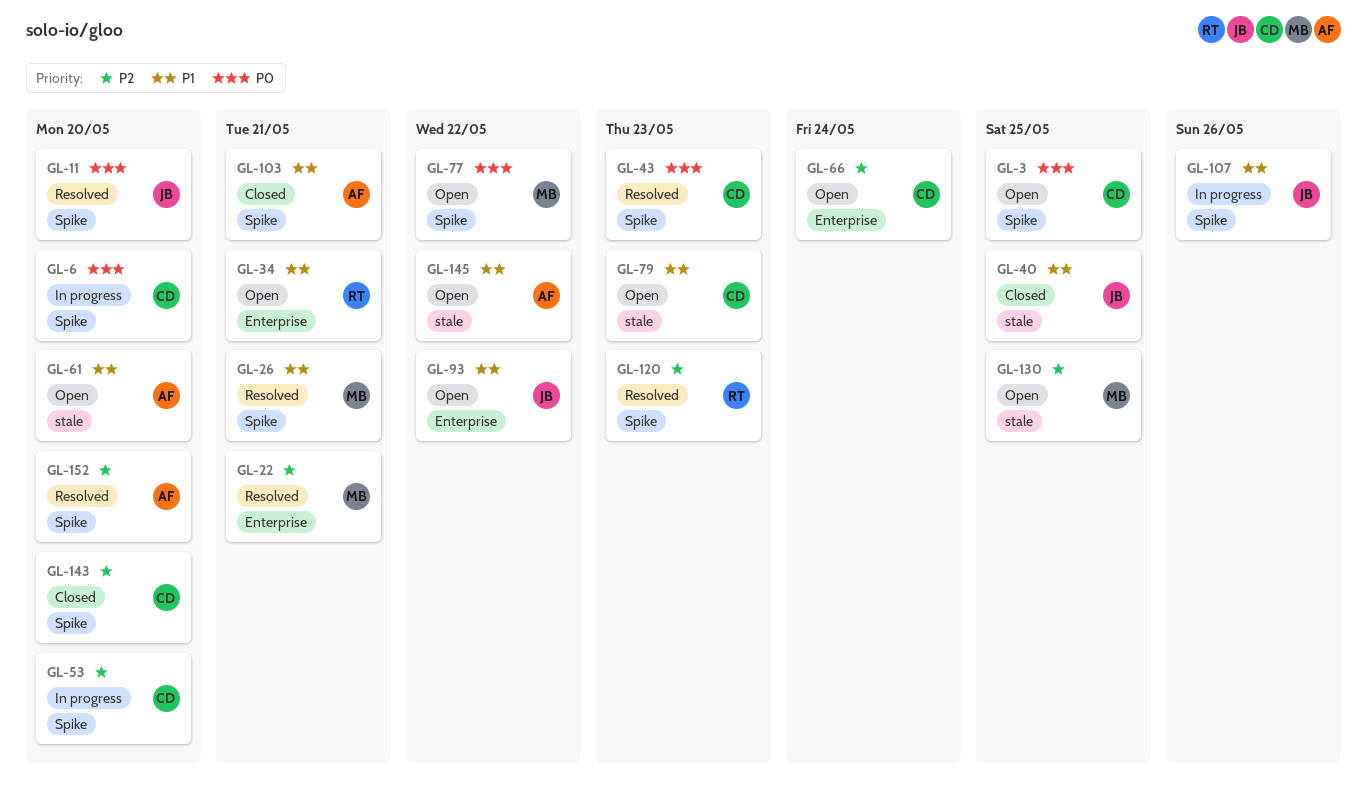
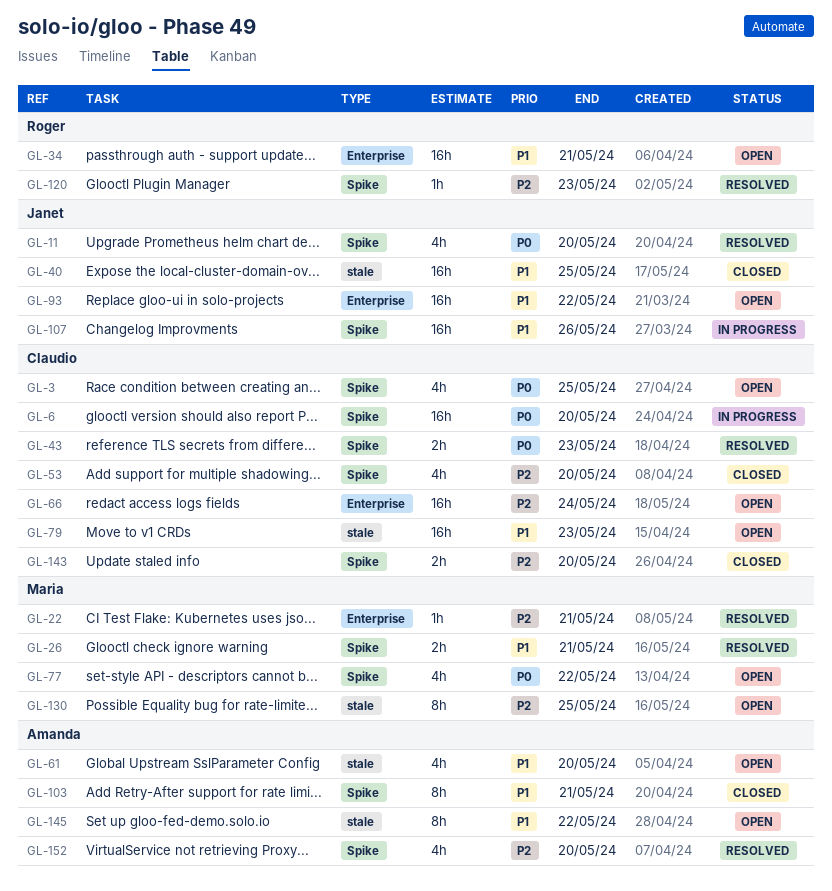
GL-53, status: In progress -> Closed

